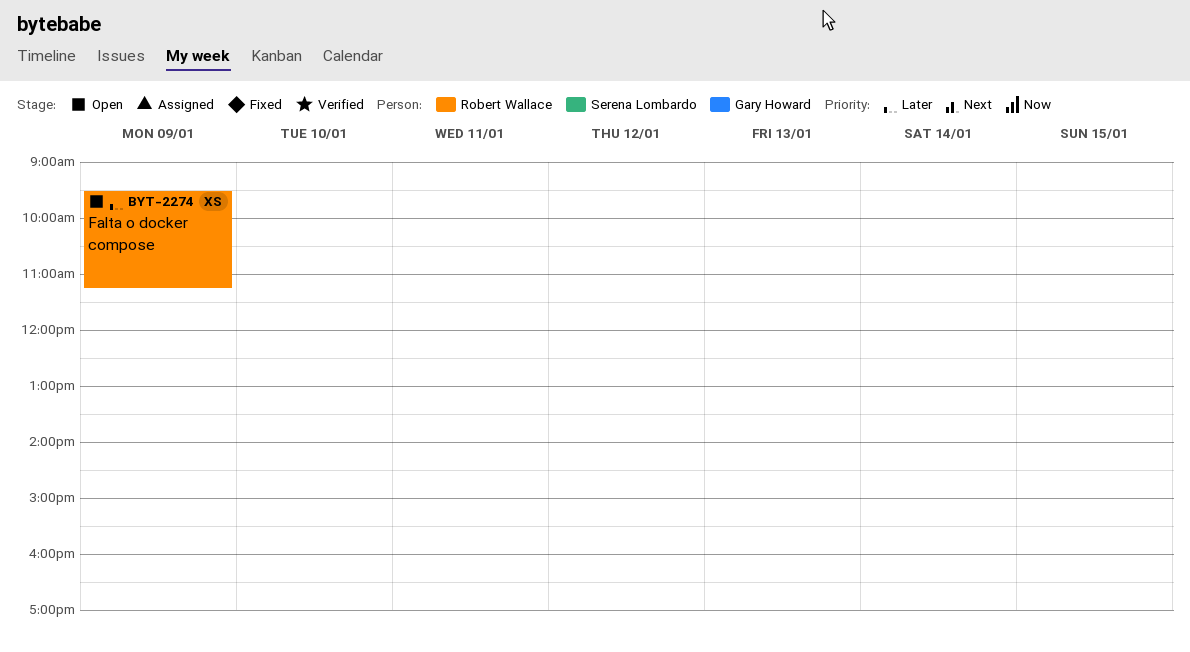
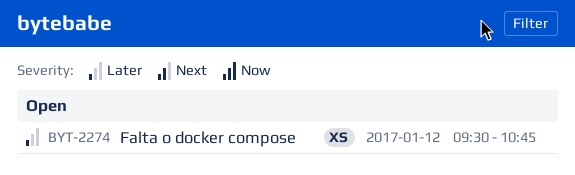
BYT-2274, day: Jan 9 -> Jan 12
BYT-2274, ends: 11:15 -> 10:45

